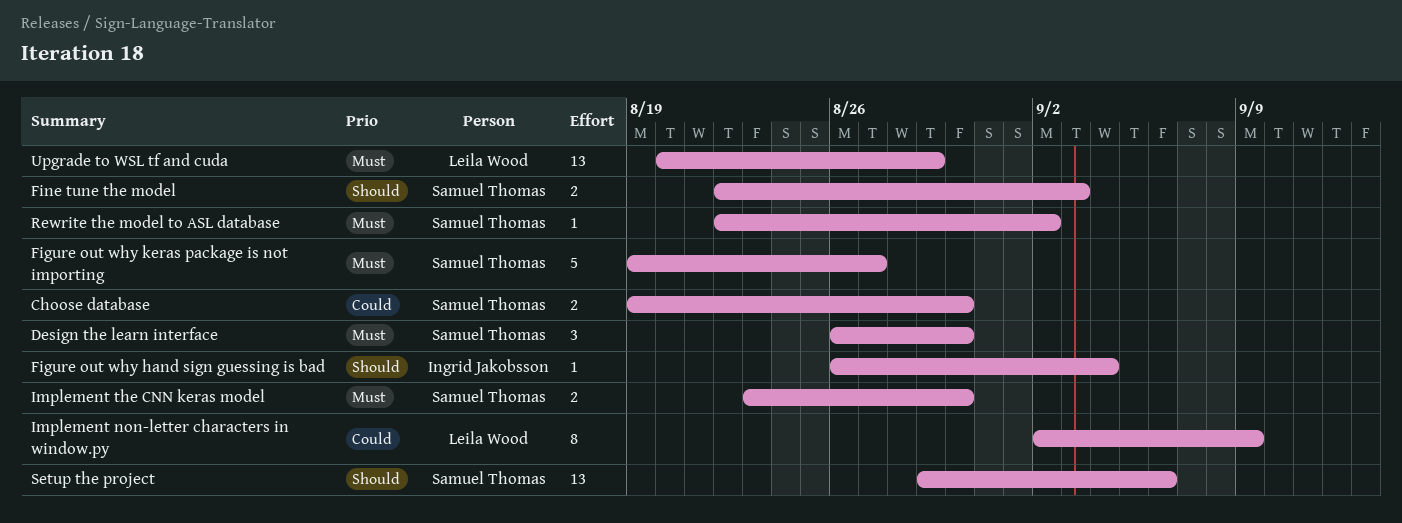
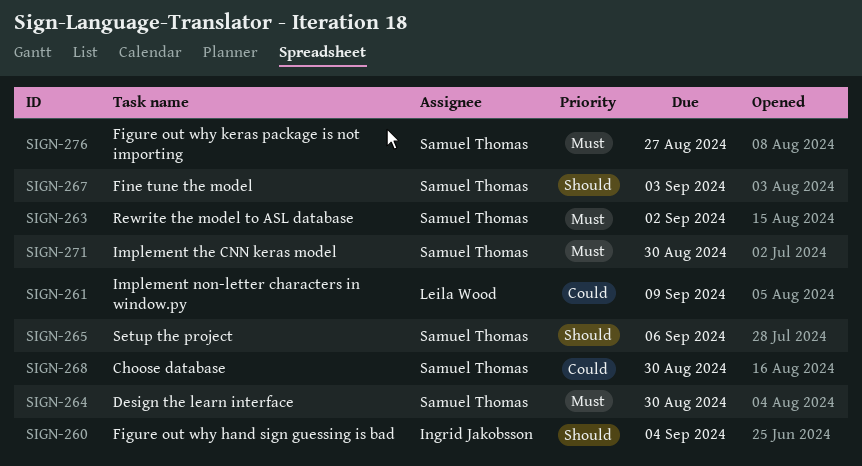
Upgrade to WSL tf and cuda: present -> none

